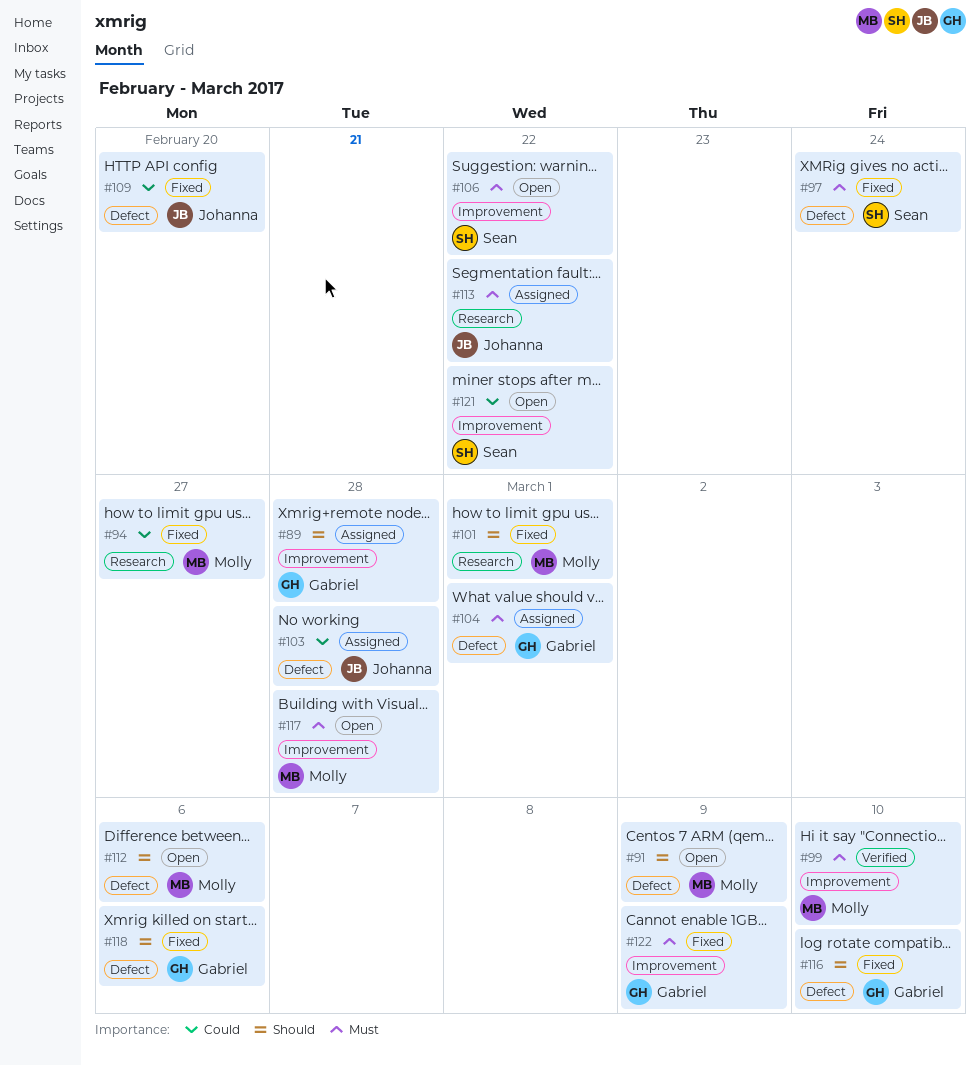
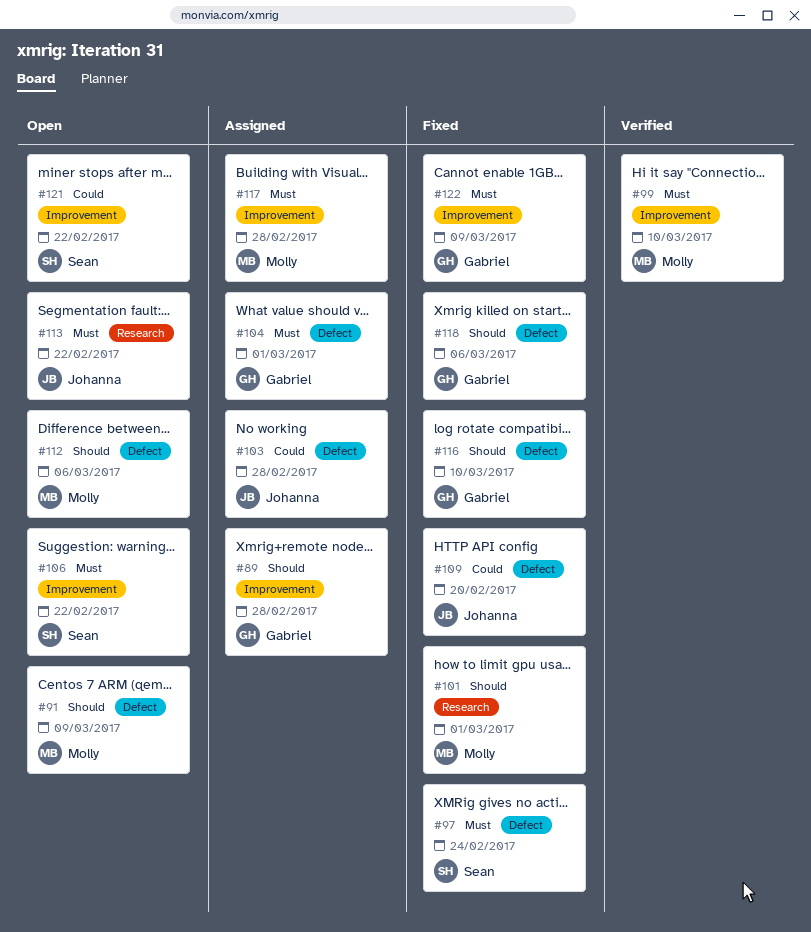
#94: present -> none
#113, status: Assigned -> Open
#117, status: Open -> Assigned

